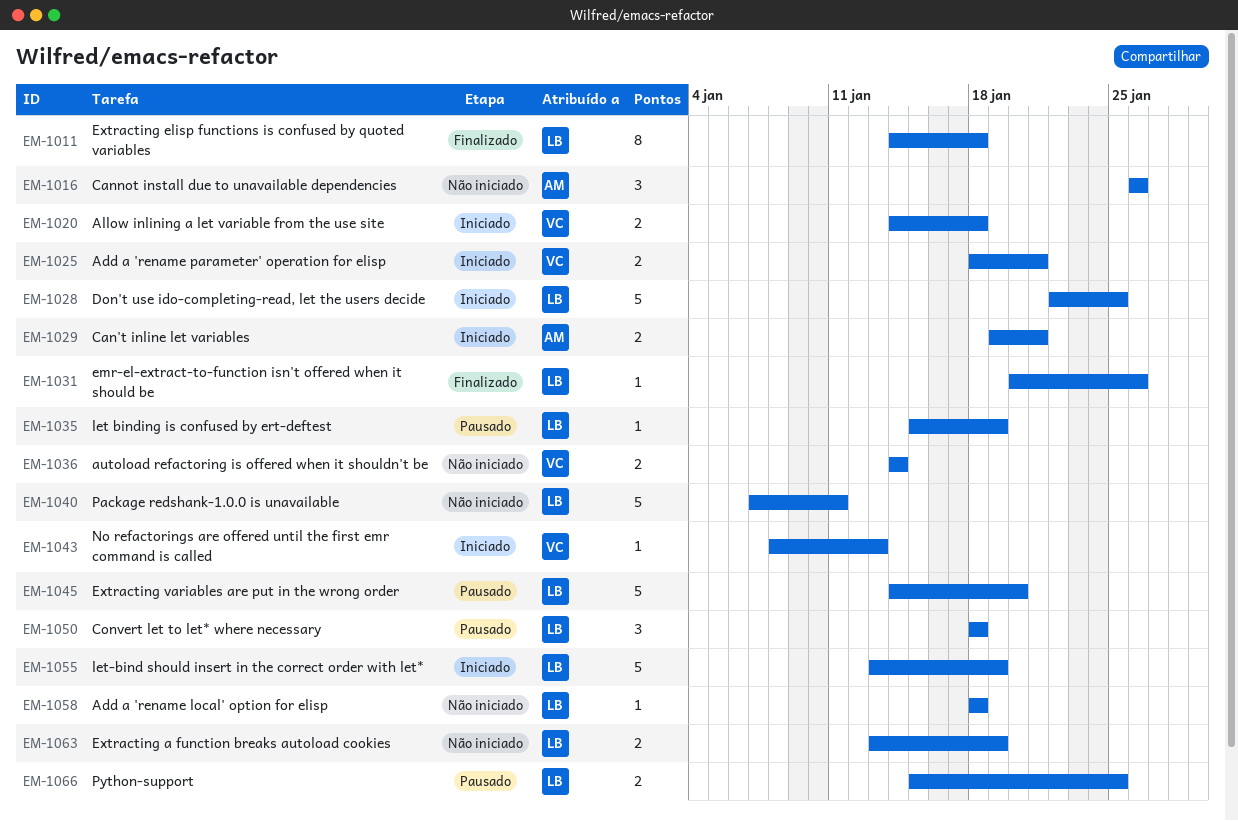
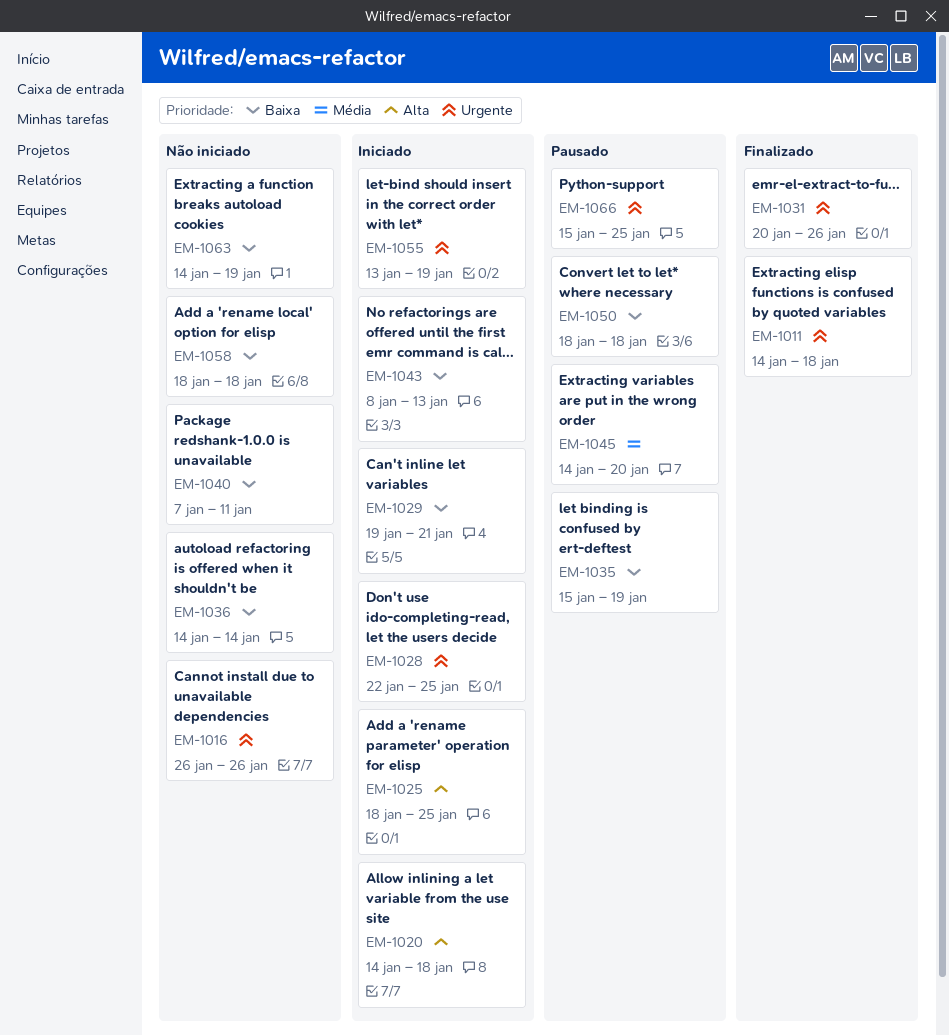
EM-1025, due: Jan 21 -> Jan 25
EM-1063, start: Jan 13 -> Jan 14

